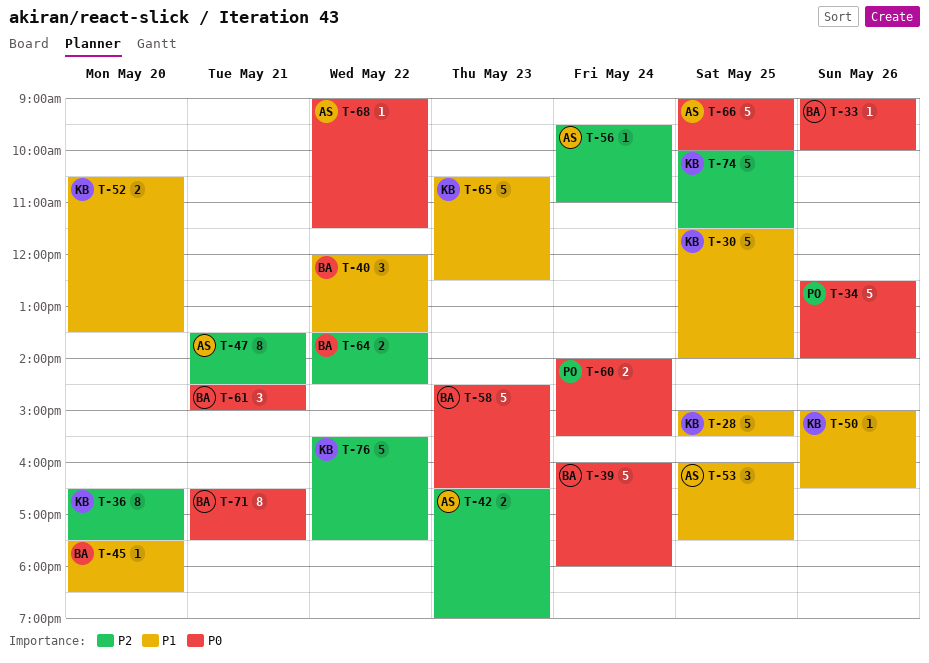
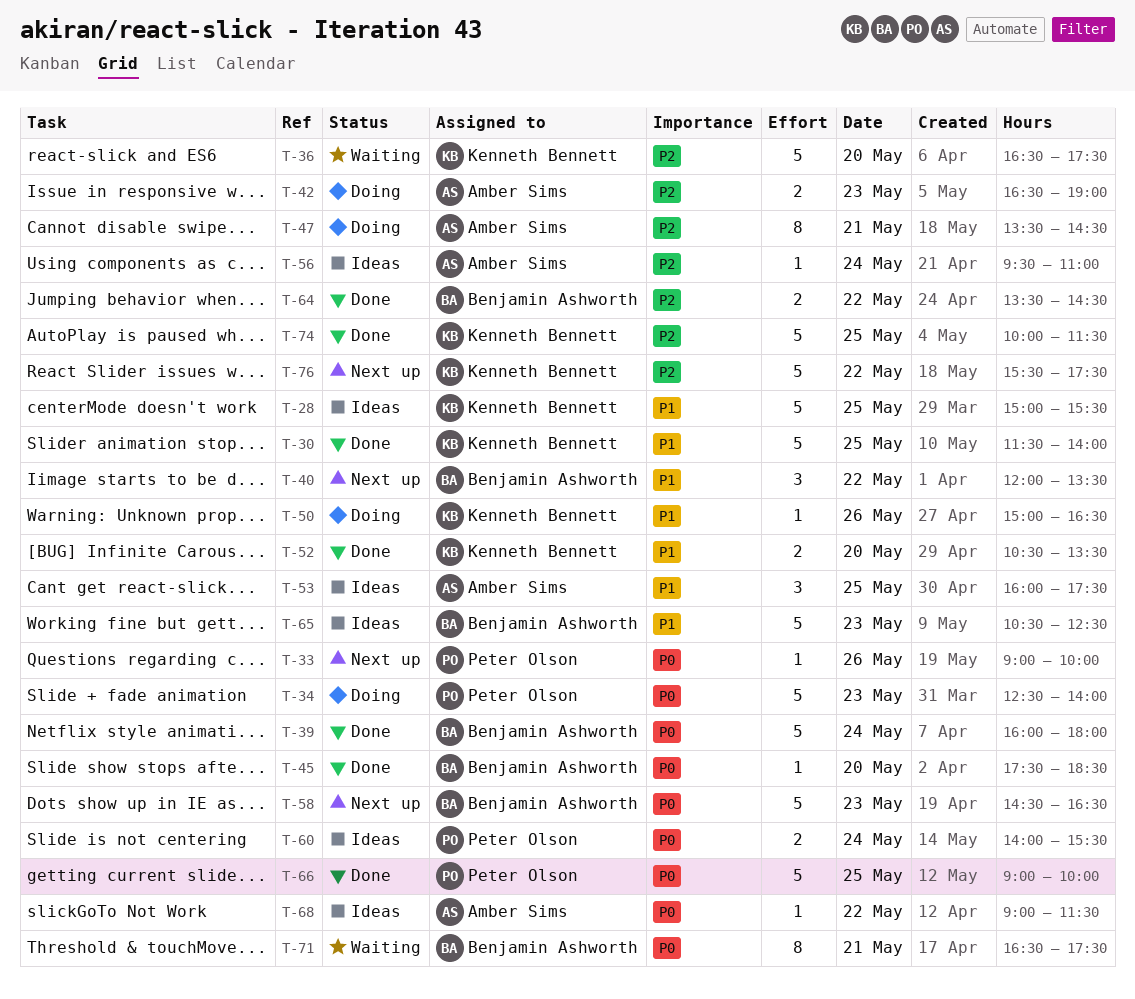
T-33, owner: Benjamin Ashworth -> Peter Olson
T-34, day: May 26 -> May 23
T-36, estimate: 8 -> 5
T-45, priority: P1 -> P0
T-61: present -> none
T-65, owner: Kenneth Bennett -> Benjamin Ashworth
T-66, owner: Amber Sims -> Peter Olson

